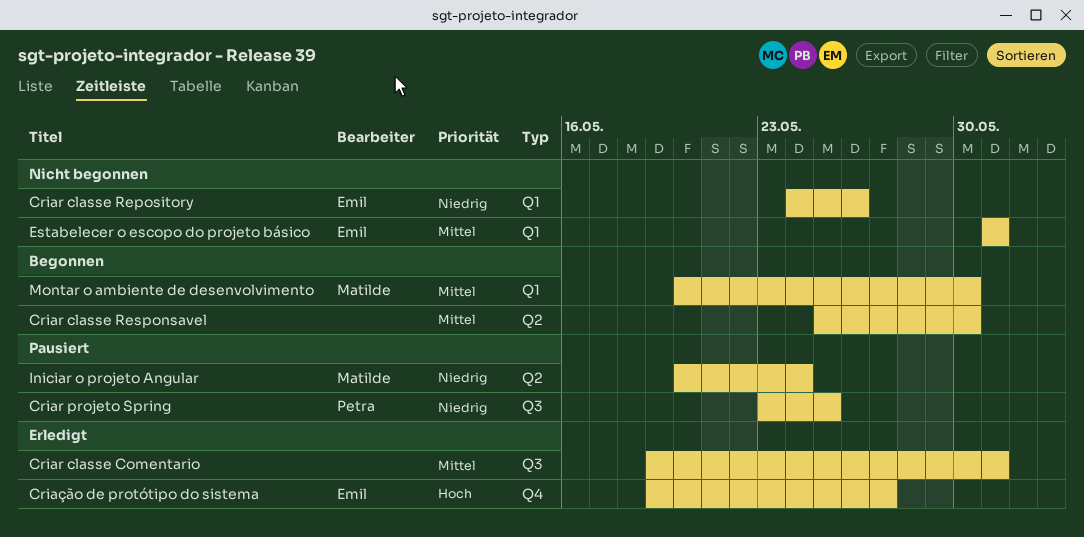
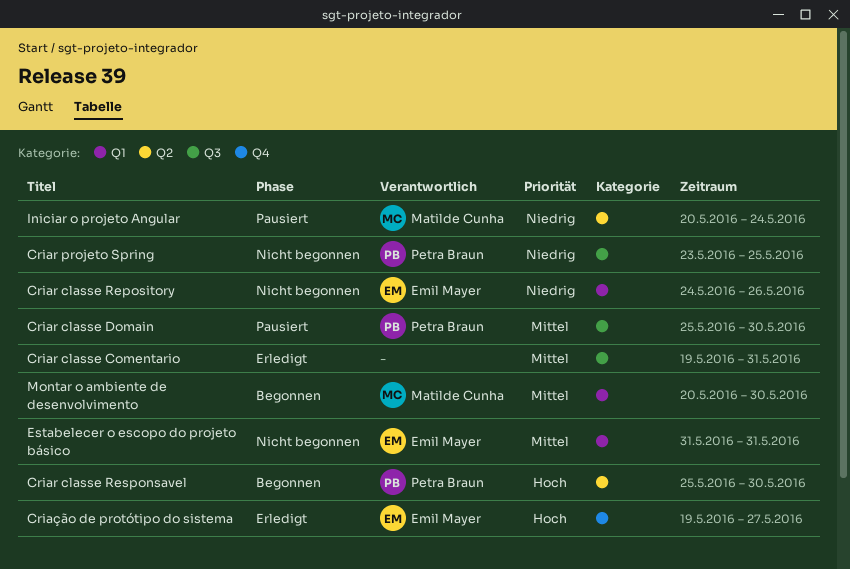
Criar classe Domain: none -> present
Criar classe Responsavel, owner: none -> Petra Braun
Criar classe Responsavel, priority: Mittel -> Hoch
Criar projeto Spring, status: Pausiert -> Nicht begonnen

